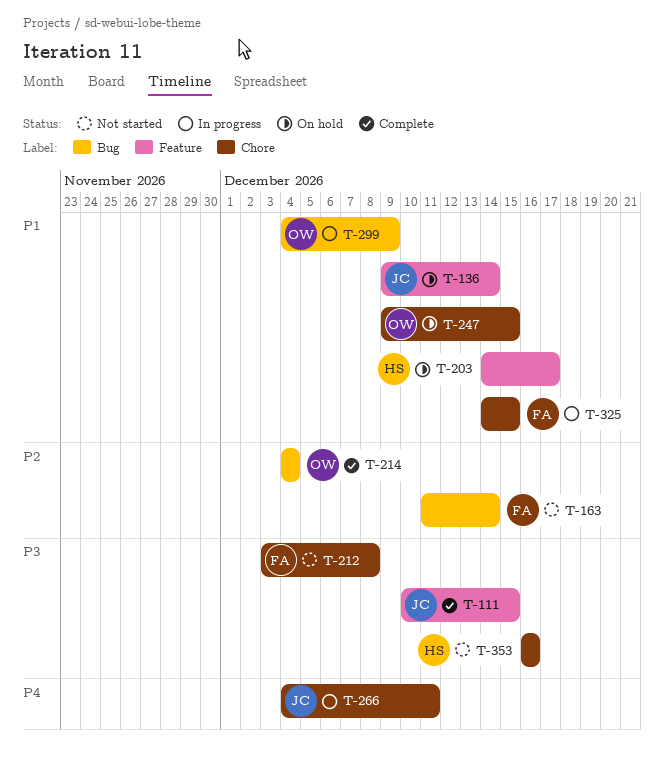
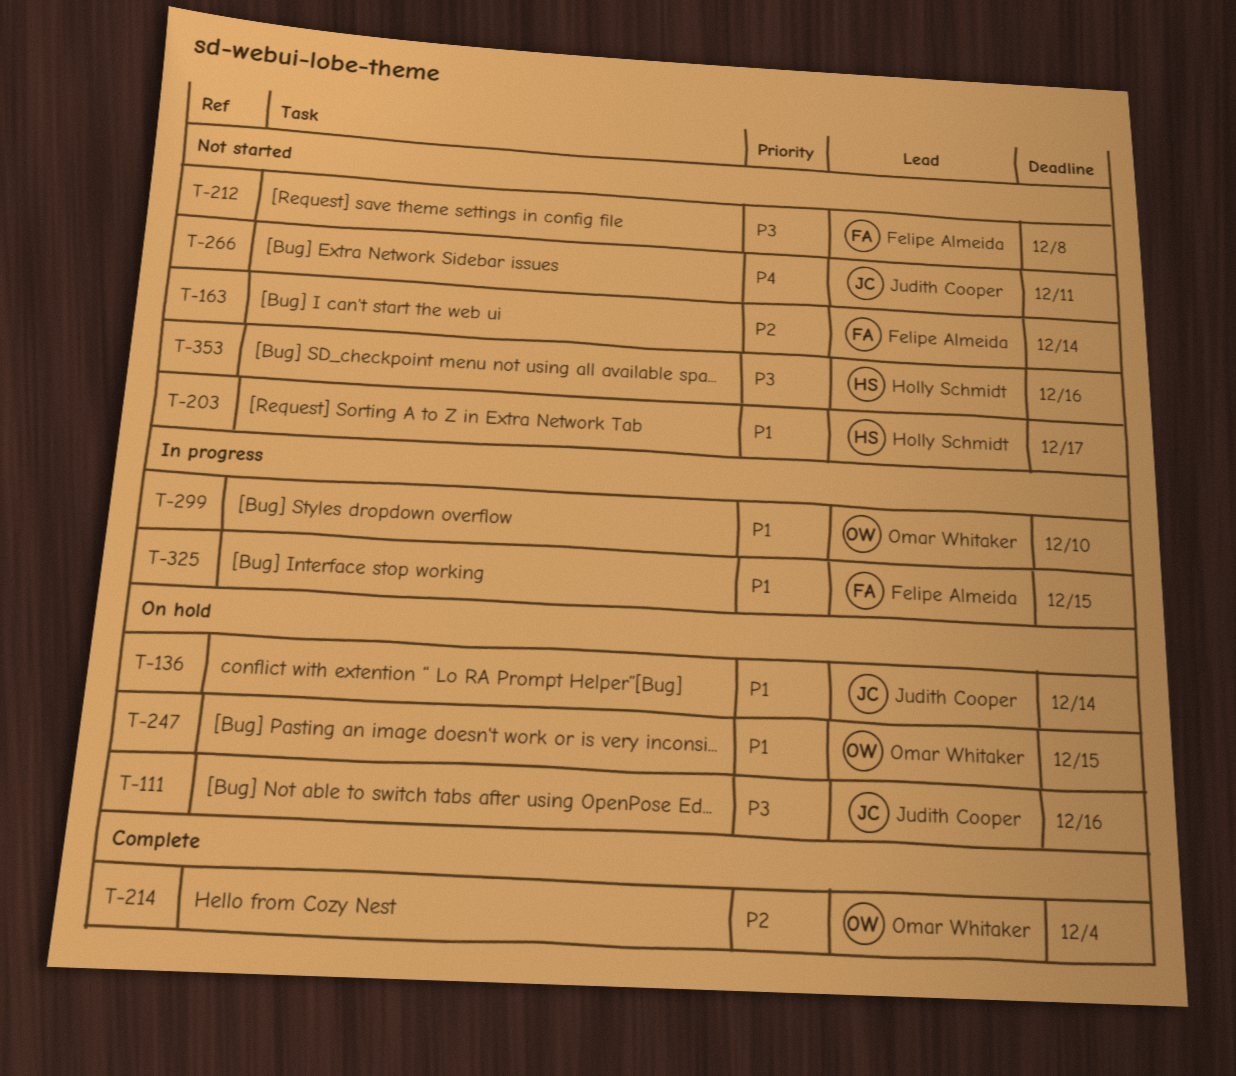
T-111, status: Complete -> On hold
T-111, due: Dec 15 -> Dec 16
T-203, status: On hold -> Not started
T-266, status: In progress -> Not started
T-299, due: Dec 9 -> Dec 10

